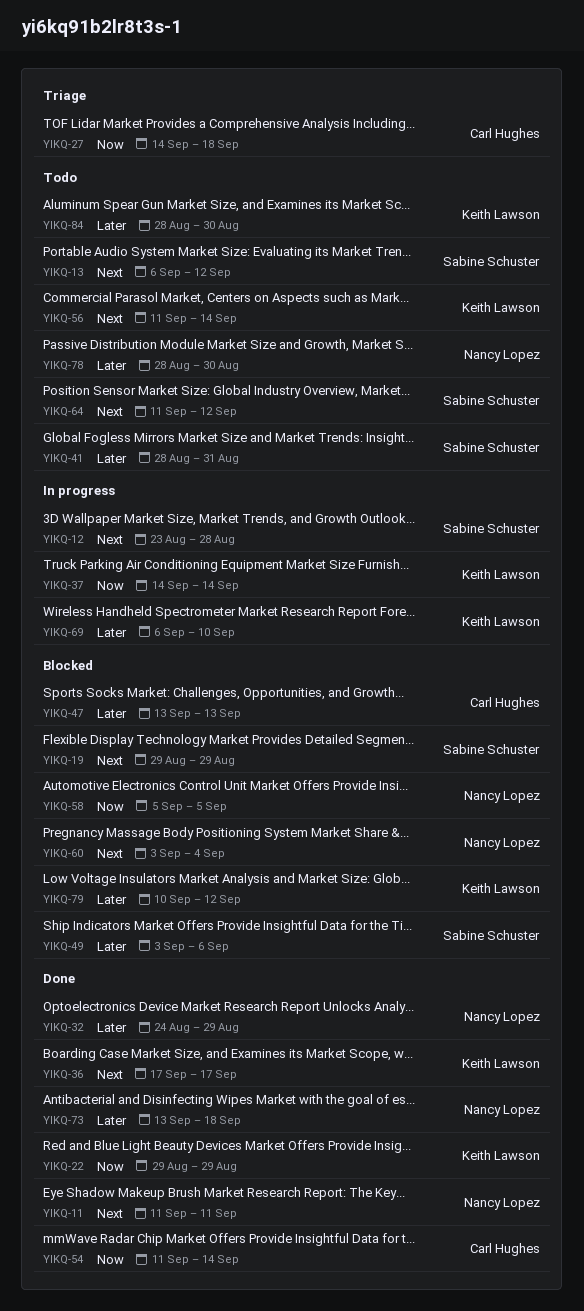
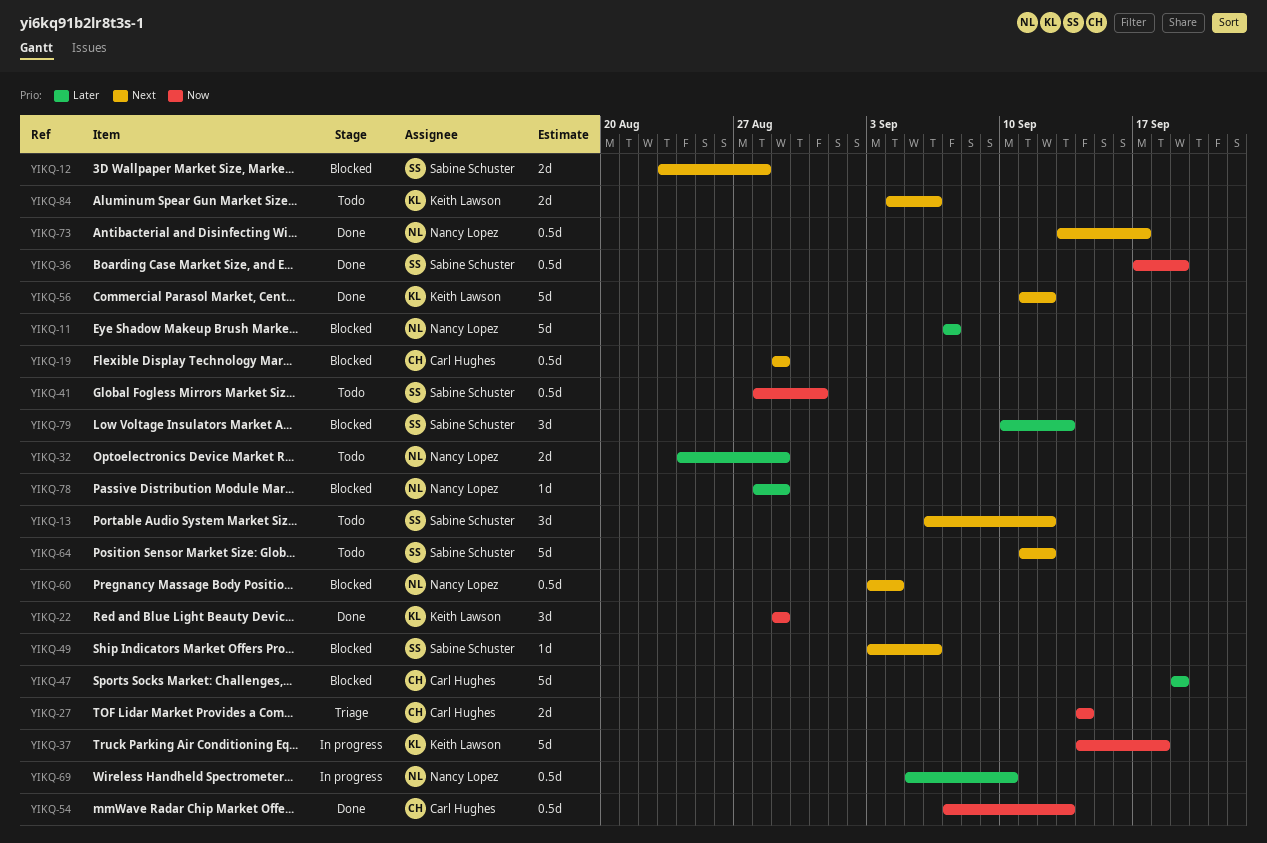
YIKQ-11, status: Done -> Blocked
YIKQ-11, priority: Next -> Later
YIKQ-11, start: Sep 11 -> Sep 7
YIKQ-11, due: Sep 11 -> Sep 7
YIKQ-12, status: In progress -> Blocked
YIKQ-19, owner: Sabine Schuster -> Carl Hughes
YIKQ-27, due: Sep 18 -> Sep 14
YIKQ-32, status: Done -> Todo
YIKQ-36, owner: Keith Lawson -> Sabine Schuster
YIKQ-36, priority: Next -> Now
YIKQ-36, due: Sep 17 -> Sep 19
YIKQ-37, due: Sep 14 -> Sep 18
YIKQ-41, priority: Later -> Now
YIKQ-47, start: Sep 13 -> Sep 19
YIKQ-47, due: Sep 13 -> Sep 19
YIKQ-49, priority: Later -> Next
YIKQ-54, start: Sep 11 -> Sep 7
YIKQ-54, due: Sep 14 -> Sep 13
YIKQ-56, status: Todo -> Done
YIKQ-56, due: Sep 14 -> Sep 12
YIKQ-58: present -> none
YIKQ-69, owner: Keith Lawson -> Nancy Lopez
YIKQ-69, start: Sep 6 -> Sep 5
YIKQ-73, priority: Later -> Next
YIKQ-73, due: Sep 18 -> Sep 17
YIKQ-78, status: Todo -> Blocked
YIKQ-78, due: Aug 30 -> Aug 29
YIKQ-79, owner: Keith Lawson -> Sabine Schuster
YIKQ-79, due: Sep 12 -> Sep 13
YIKQ-84, priority: Later -> Next
YIKQ-84, start: Aug 28 -> Sep 4
YIKQ-84, due: Aug 30 -> Sep 6

